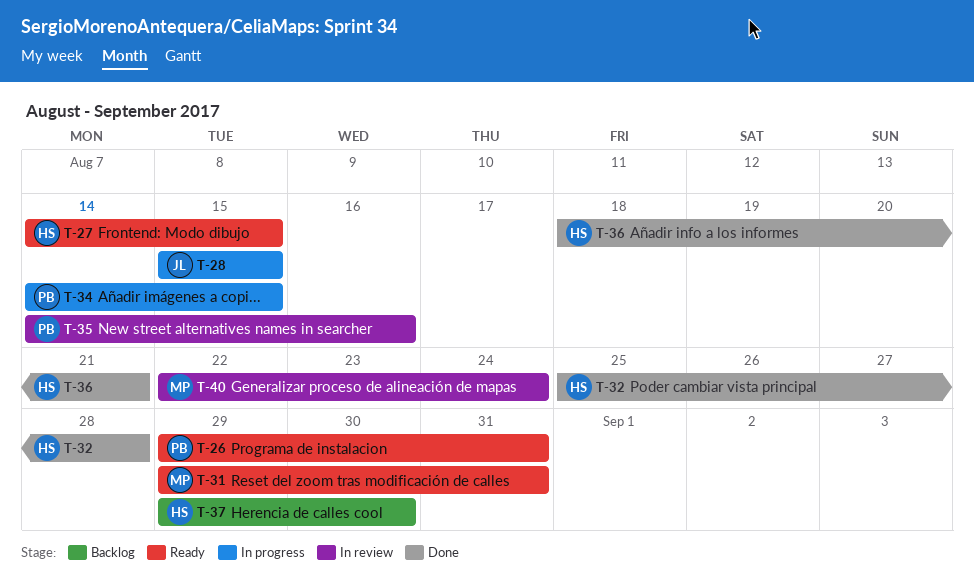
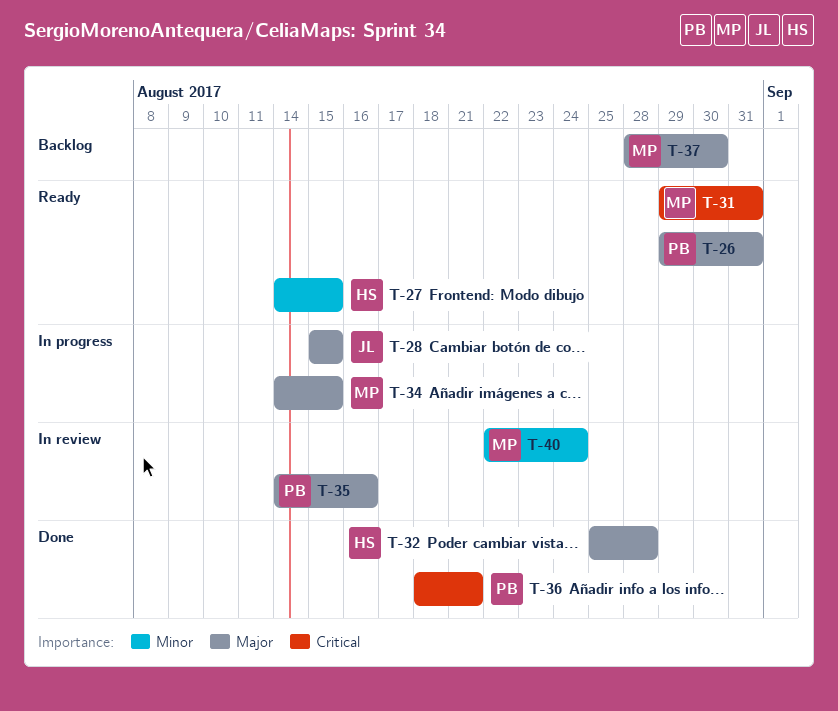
T-34, owner: PB -> MP
T-36, owner: HS -> PB
T-37, owner: HS -> MP
T-37, start: Aug 29 -> Aug 28

